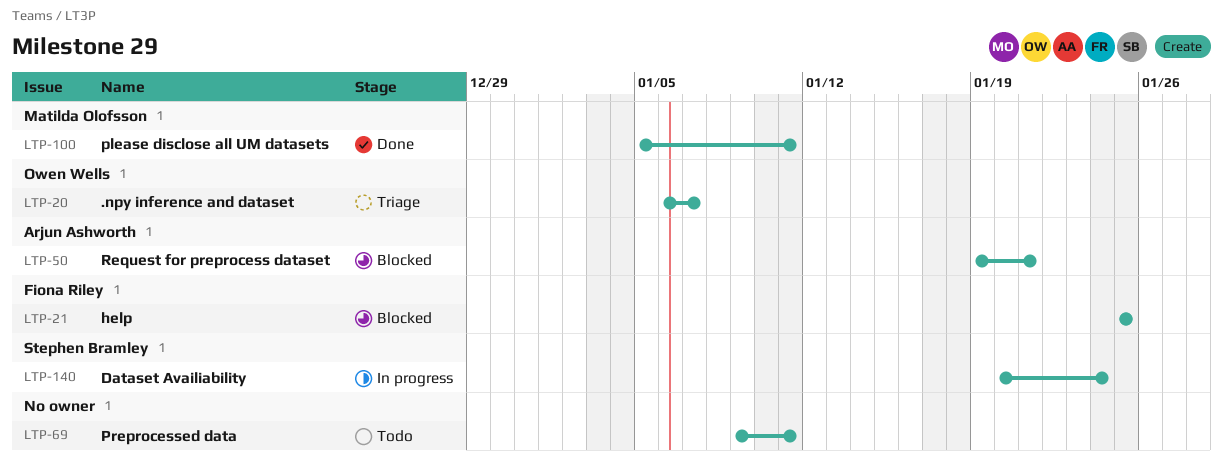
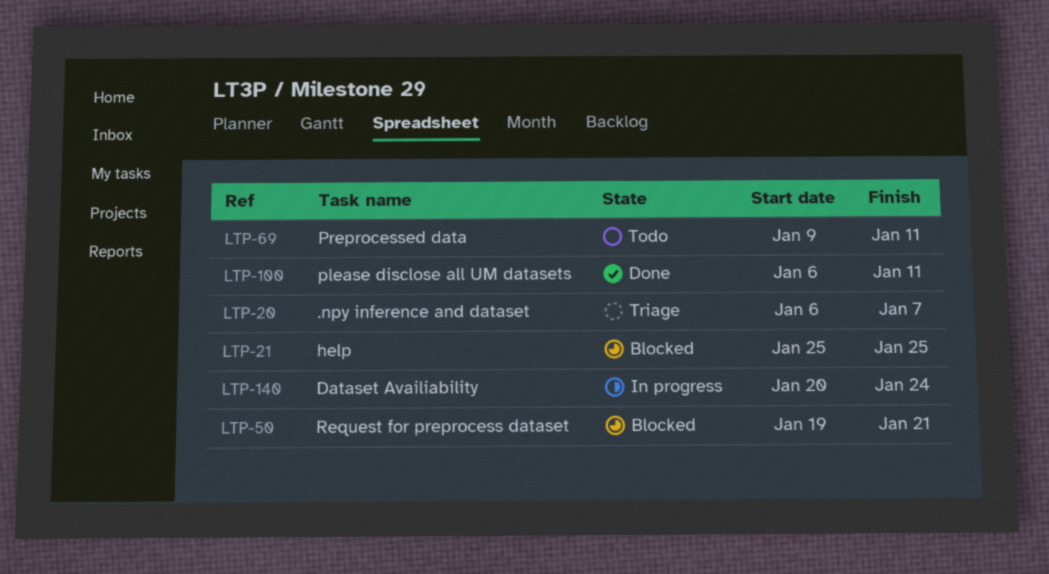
LTP-100, start: Jan 5 -> Jan 6

